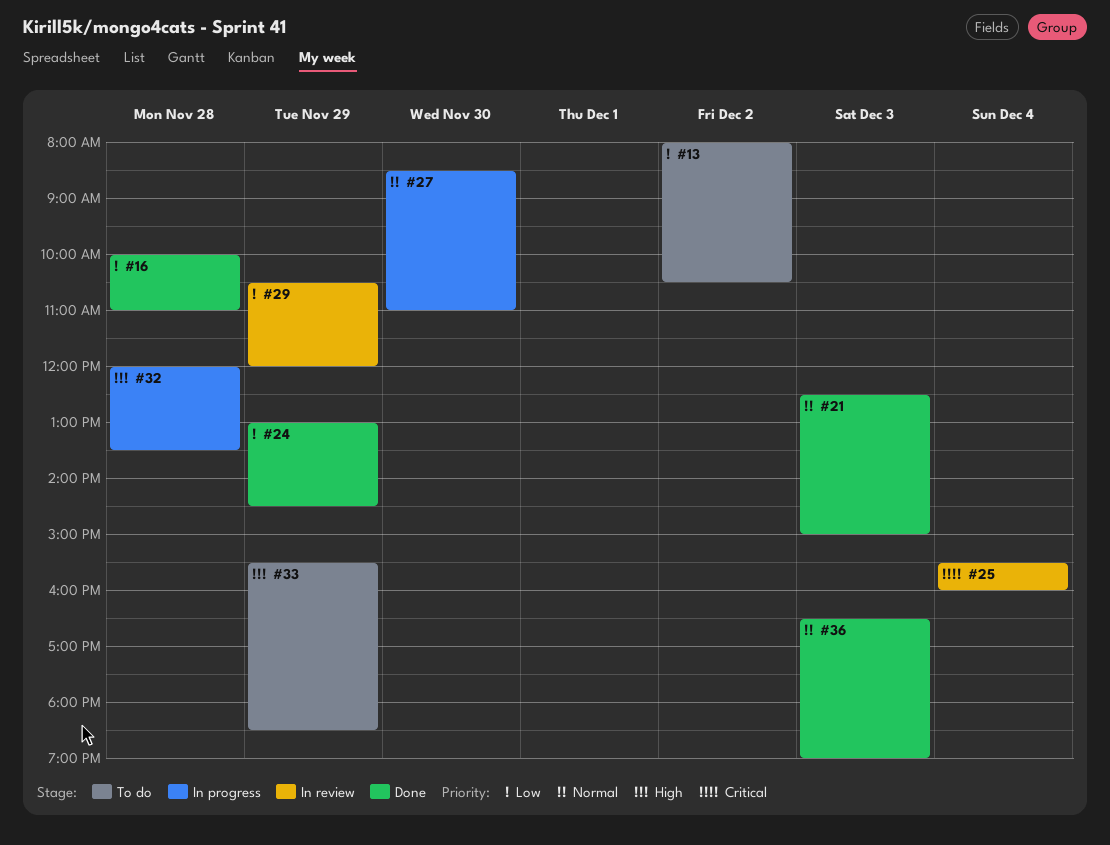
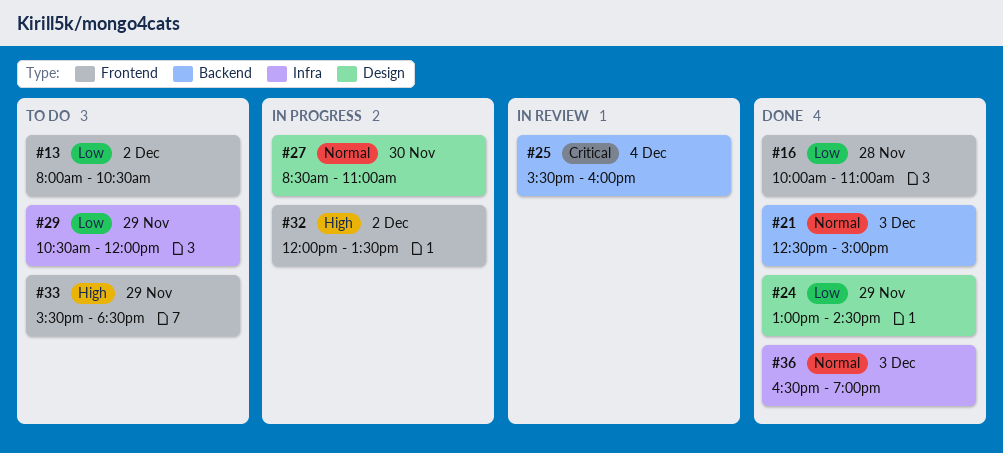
#29, status: In review -> To do
#32, day: Nov 28 -> Dec 2

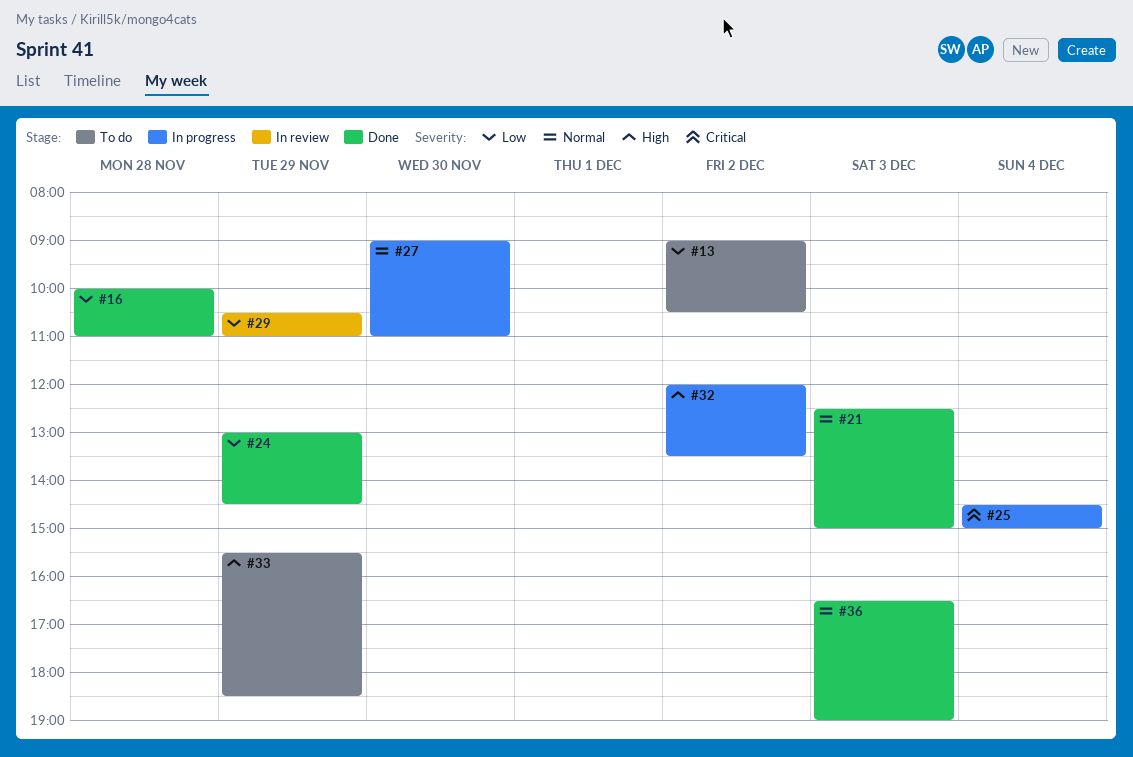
#13, begins: 08:00 -> 09:00
#25, status: In review -> In progress
#25, begins: 15:30 -> 14:30
#25, ends: 16:00 -> 15:00
#27, begins: 08:30 -> 09:00
#29, status: To do -> In review
#29, ends: 12:00 -> 11:00

